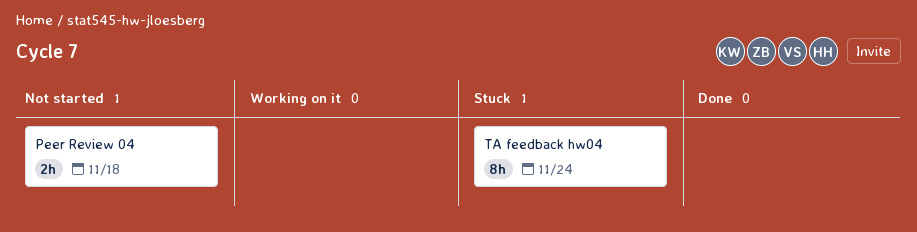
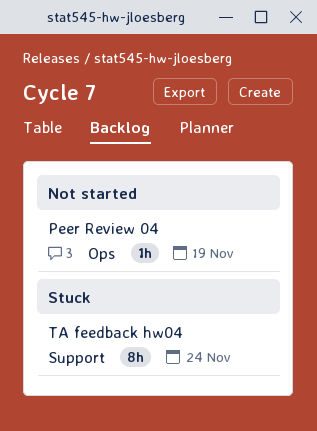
Peer Review 04, estimate: 2h -> 1h
Peer Review 04, due: Nov 18 -> Nov 19

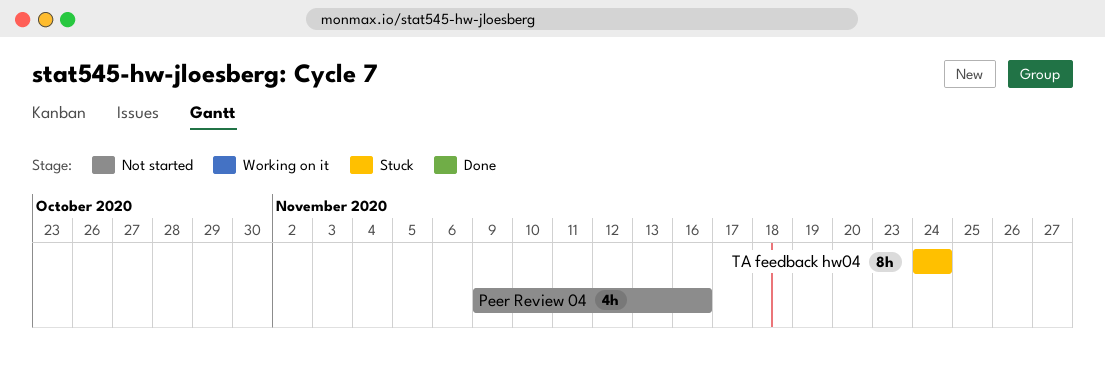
Peer Review 04, estimate: 1h -> 4h
Peer Review 04, due: Nov 19 -> Nov 16

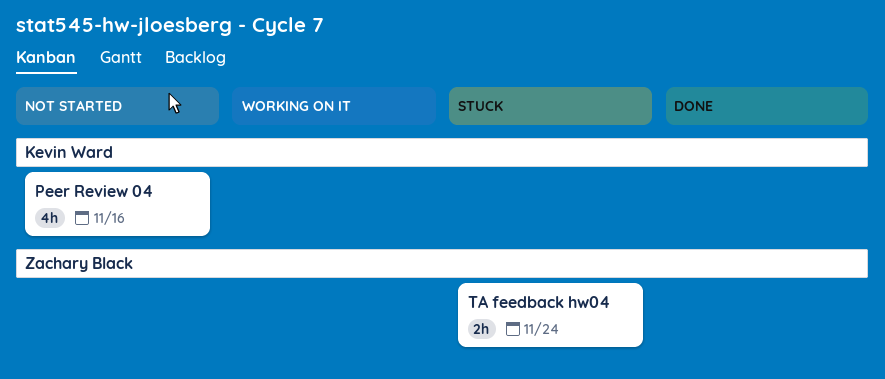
TA feedback hw04, estimate: 8h -> 2h

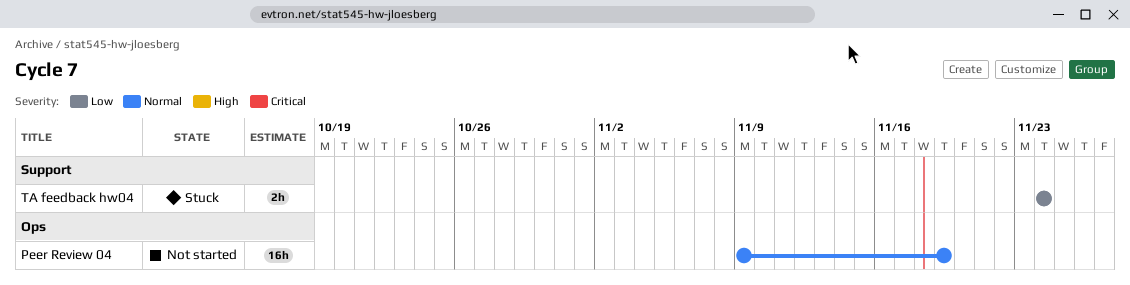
Peer Review 04, estimate: 4h -> 16h
Peer Review 04, due: Nov 16 -> Nov 19

